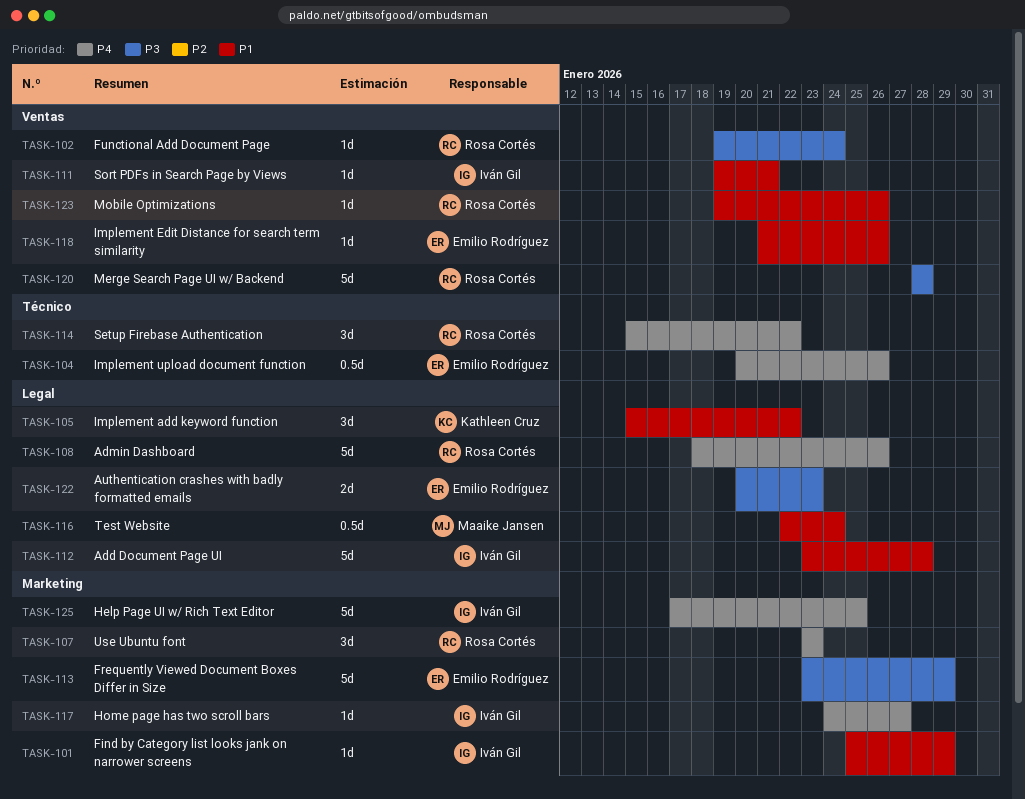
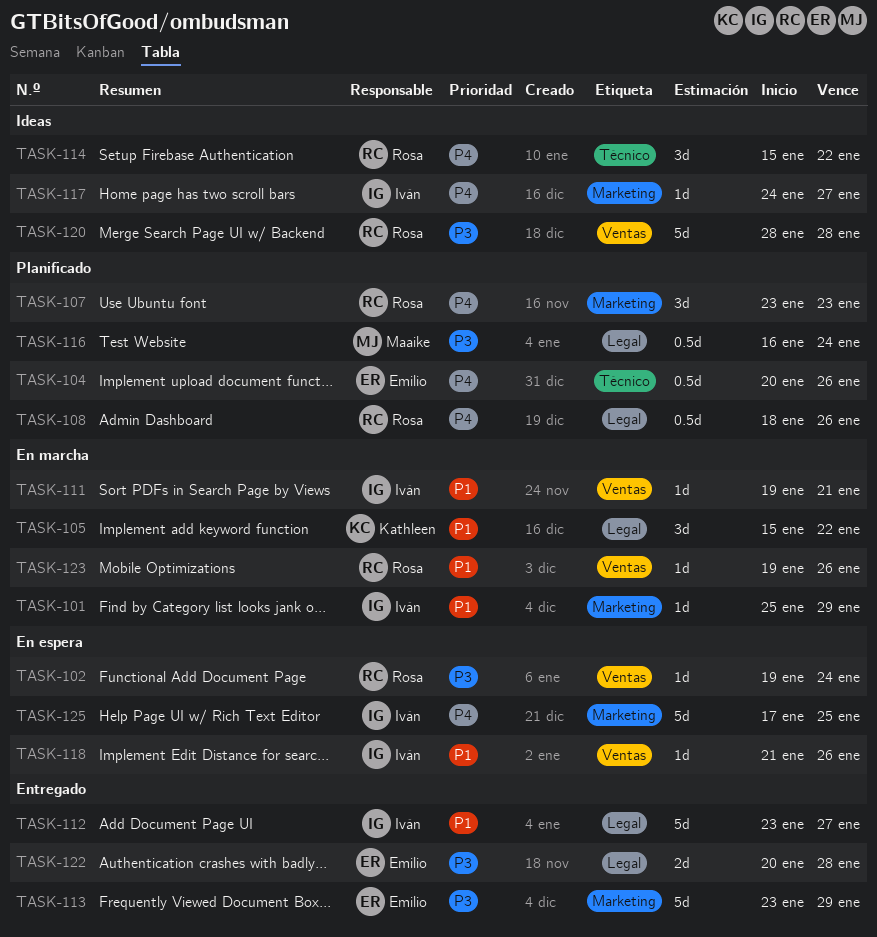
TASK-108, estimate: 5d -> 0.5d
TASK-112, due: Jan 28 -> Jan 27
TASK-116, priority: P1 -> P3
TASK-116, start: Jan 22 -> Jan 16
TASK-118, owner: Emilio Rodríguez -> Iván Gil
TASK-122, due: Jan 23 -> Jan 28

